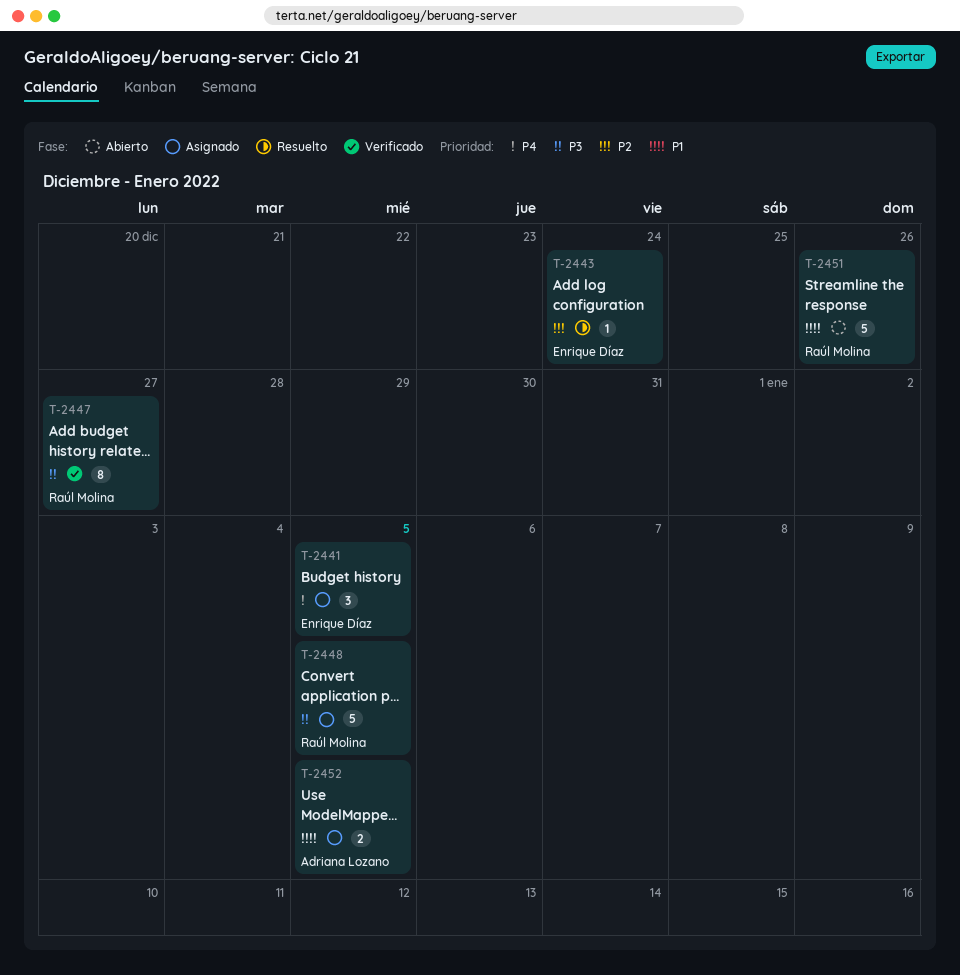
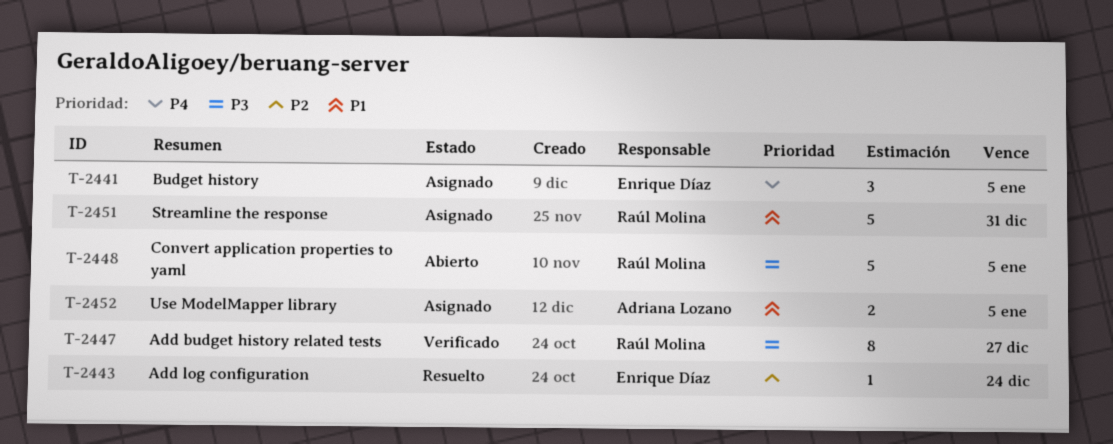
T-2448, status: Asignado -> Abierto
T-2451, status: Abierto -> Asignado
T-2451, due: Dec 26 -> Dec 31

